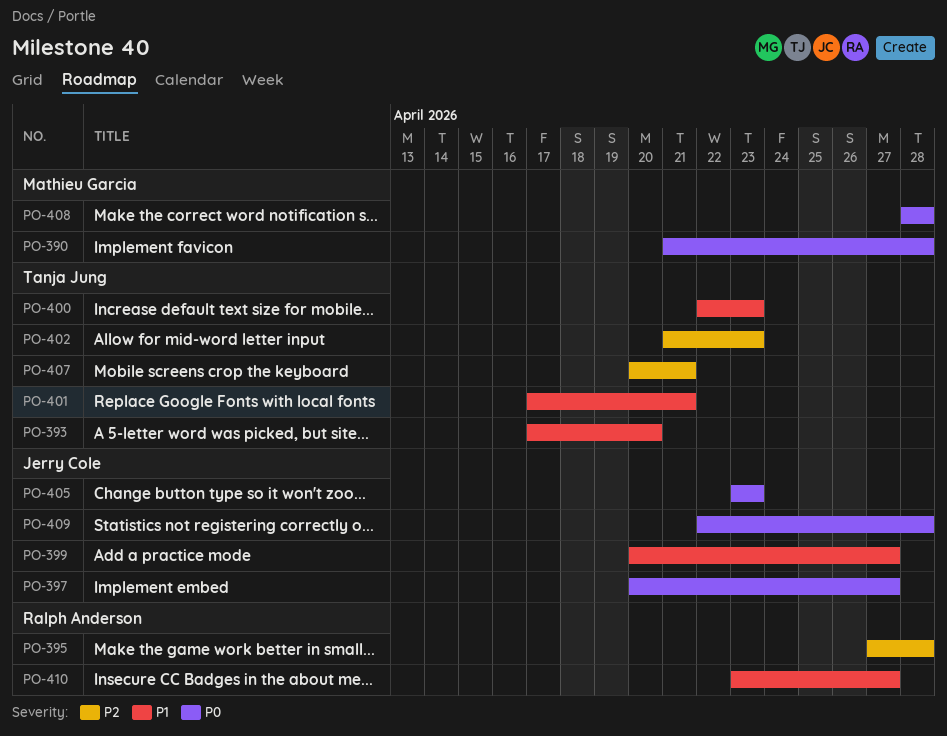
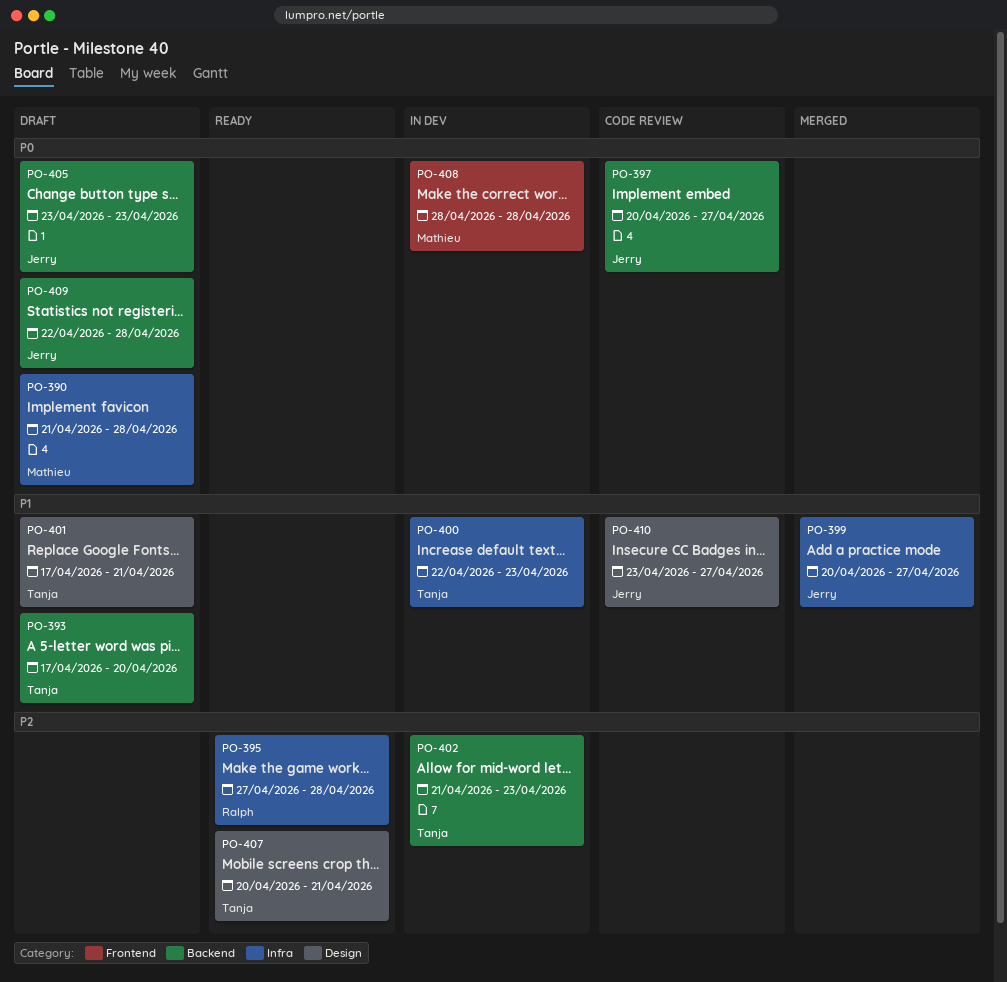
PO-410, owner: Ralph Anderson -> Jerry Cole

